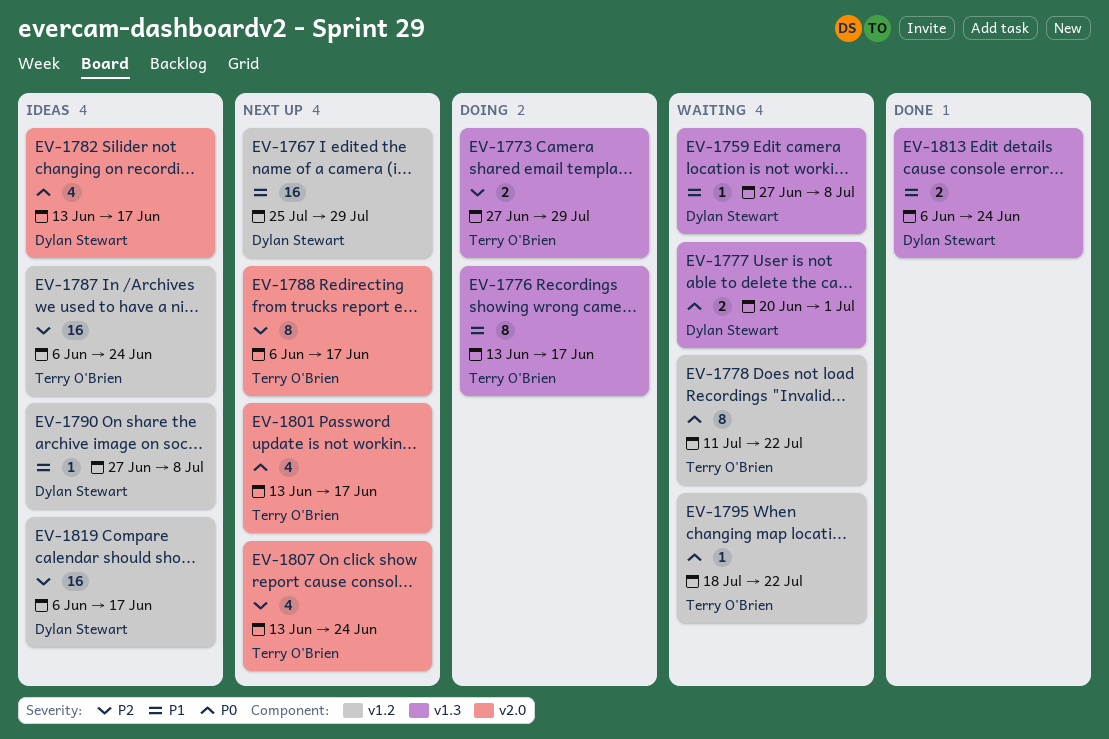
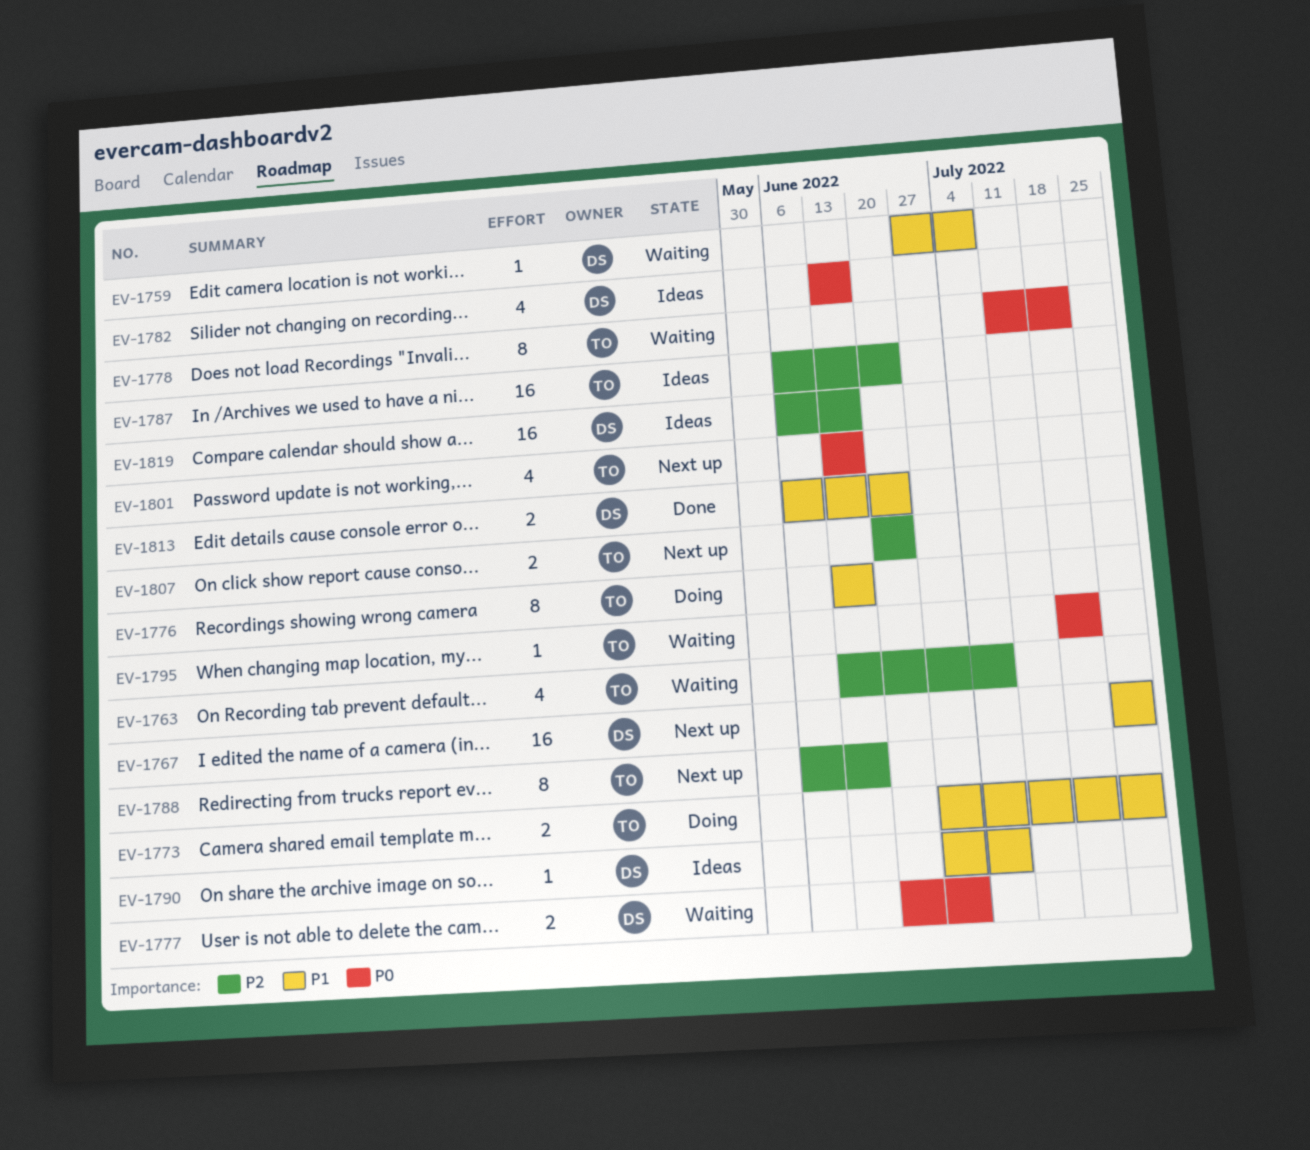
EV-1763: none -> present
EV-1773, priority: P2 -> P1
EV-1807, estimate: 4 -> 2
EV-1807, start: Jun 13 -> Jun 20

